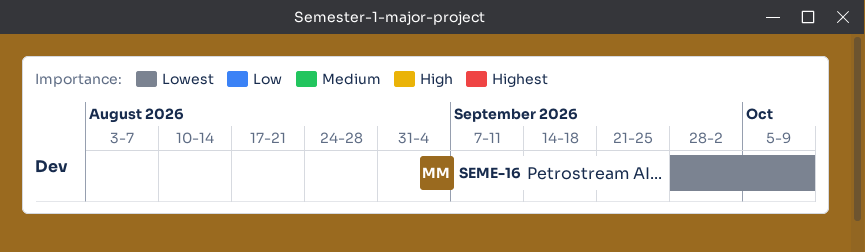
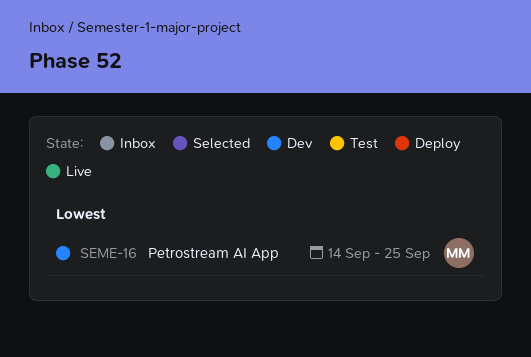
SEME-16, start: Sep 28 -> Sep 14
SEME-16, due: Oct 9 -> Sep 25

